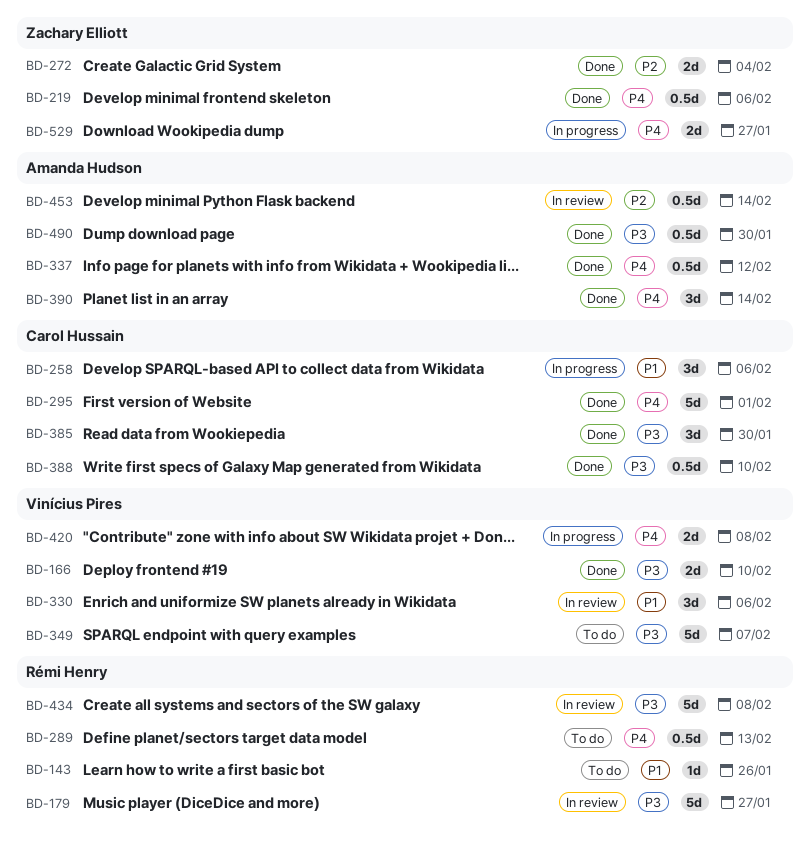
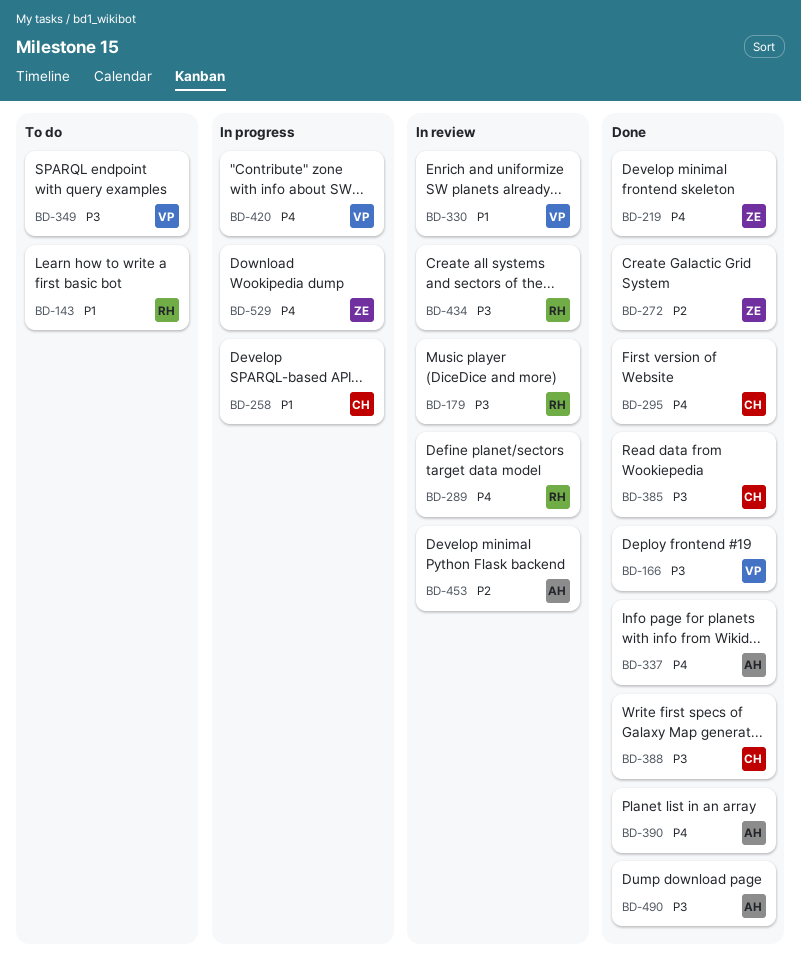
BD-289, status: To do -> In review

